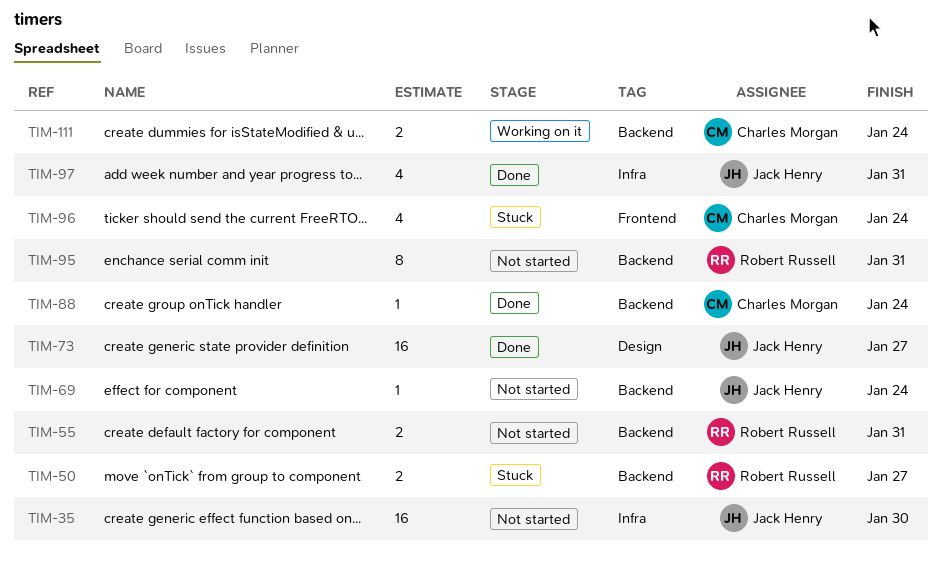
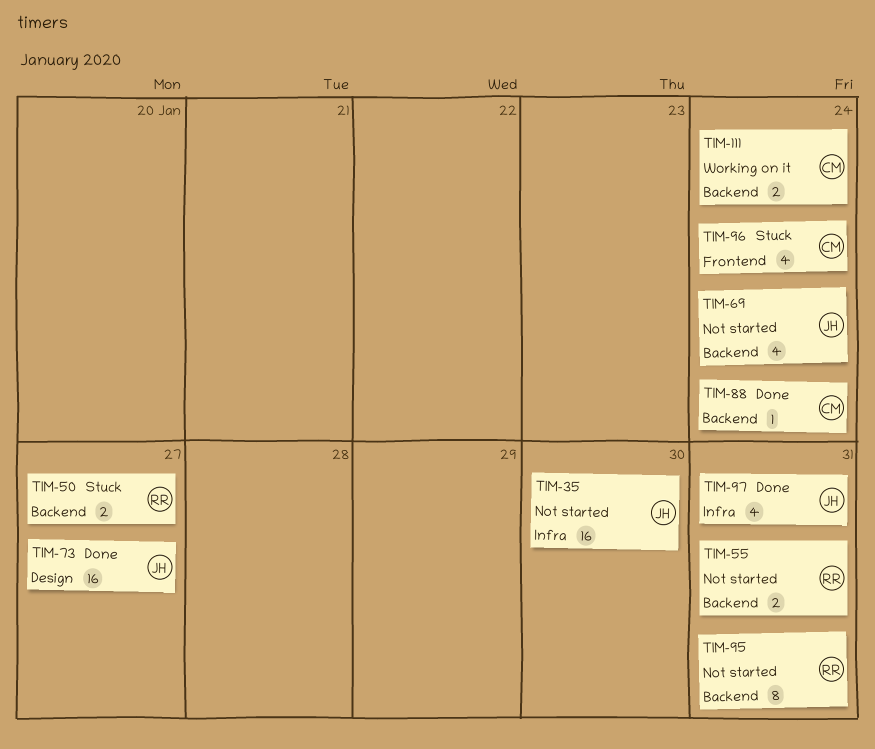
TIM-69, estimate: 1 -> 4

